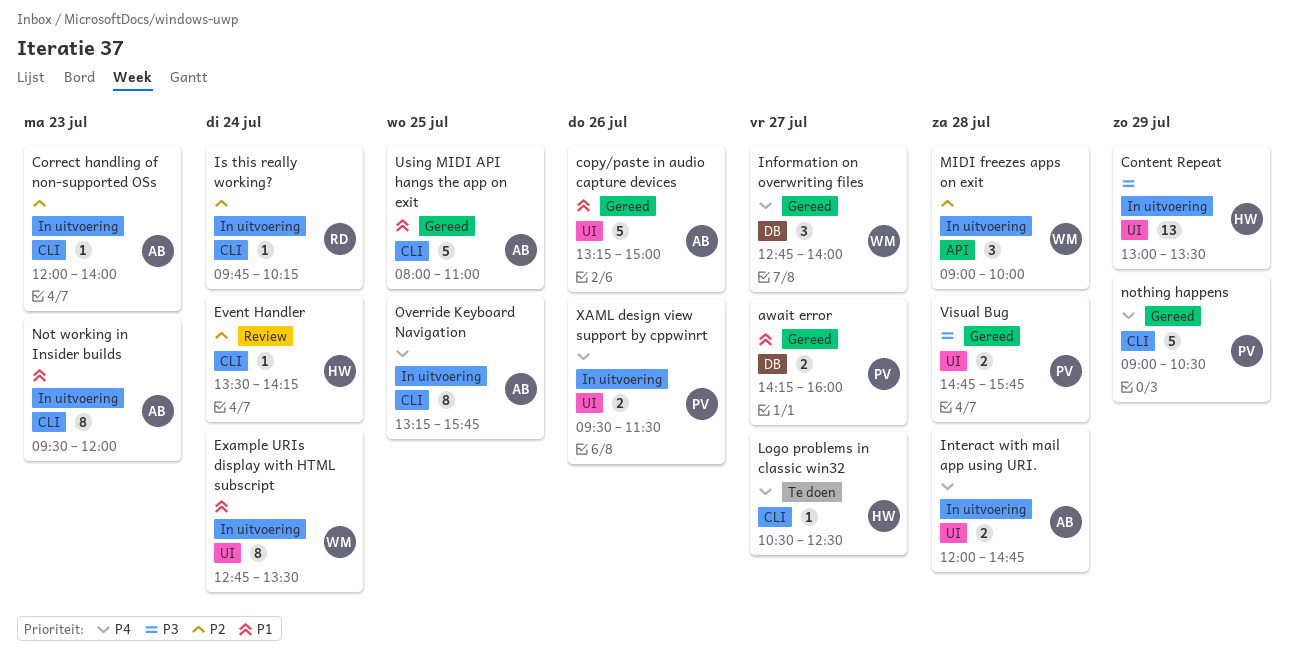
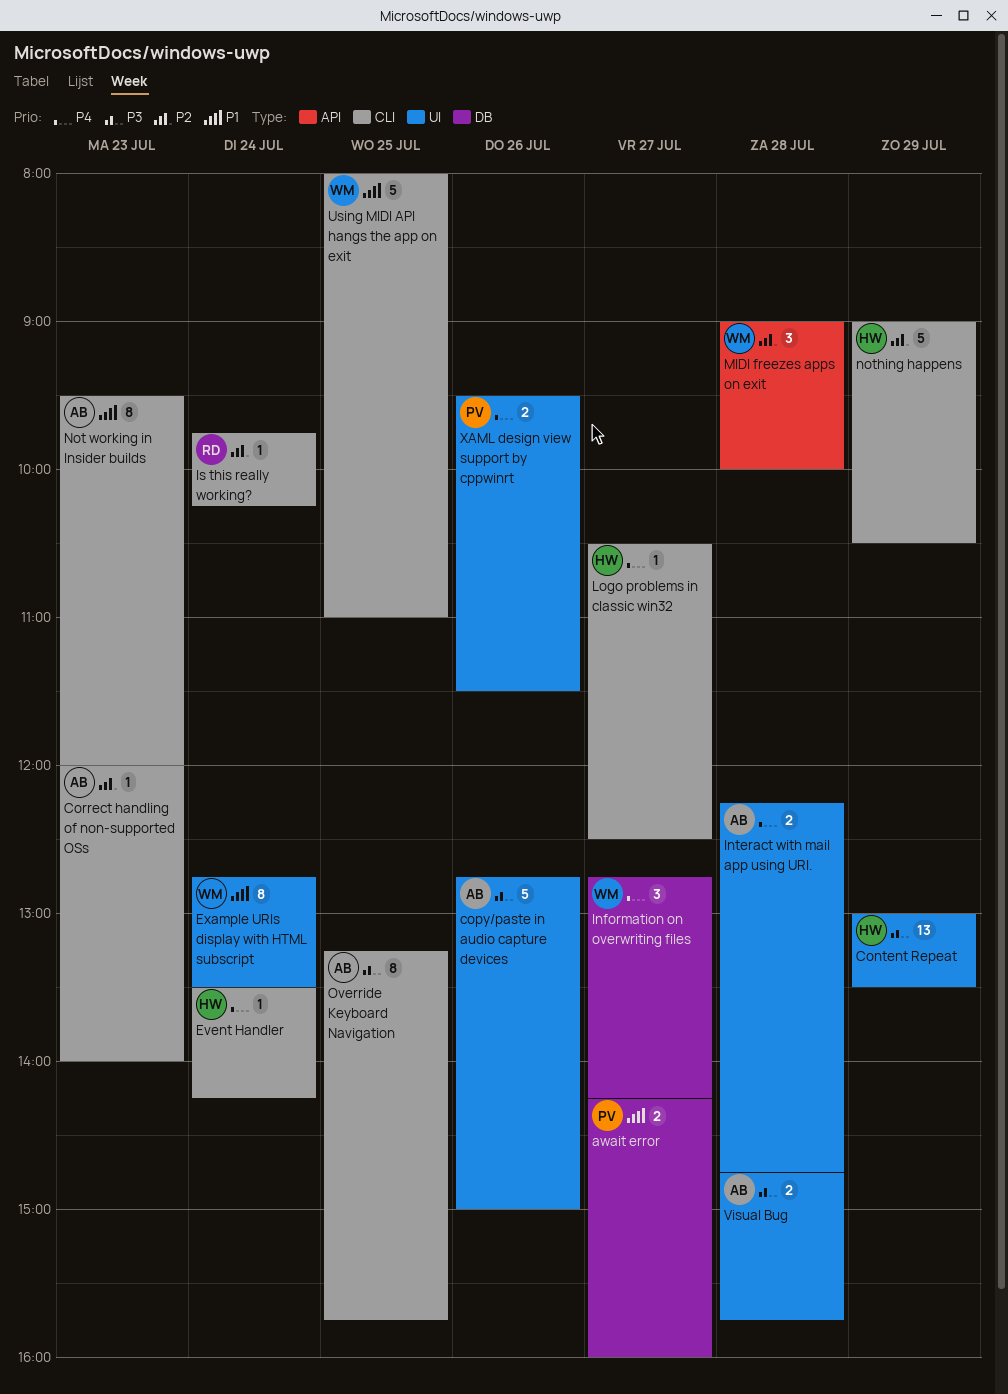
copy/paste in audio capture devices, priority: P1 -> P3
copy/paste in audio capture devices, begins: 13:15 -> 12:45
Event Handler, priority: P2 -> P4
Information on overwriting files, ends: 14:00 -> 14:15
Interact with mail app using URI., begins: 12:00 -> 12:15
nothing happens, owner: PV -> HW
nothing happens, priority: P4 -> P2
Override Keyboard Navigation, priority: P4 -> P3
Using MIDI API hangs the app on exit, owner: AB -> WM
Visual Bug, owner: PV -> AB

